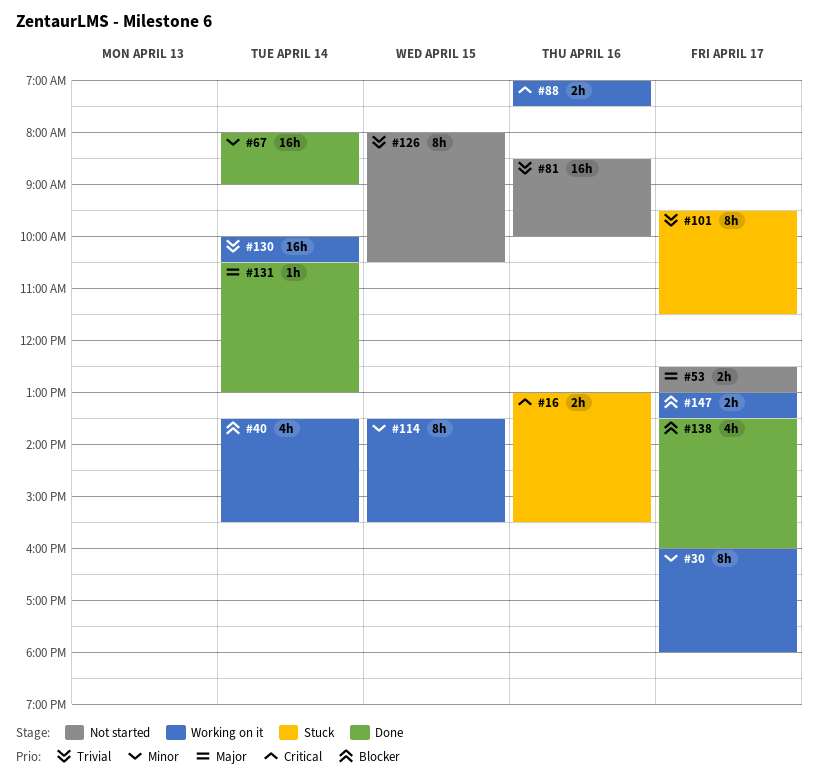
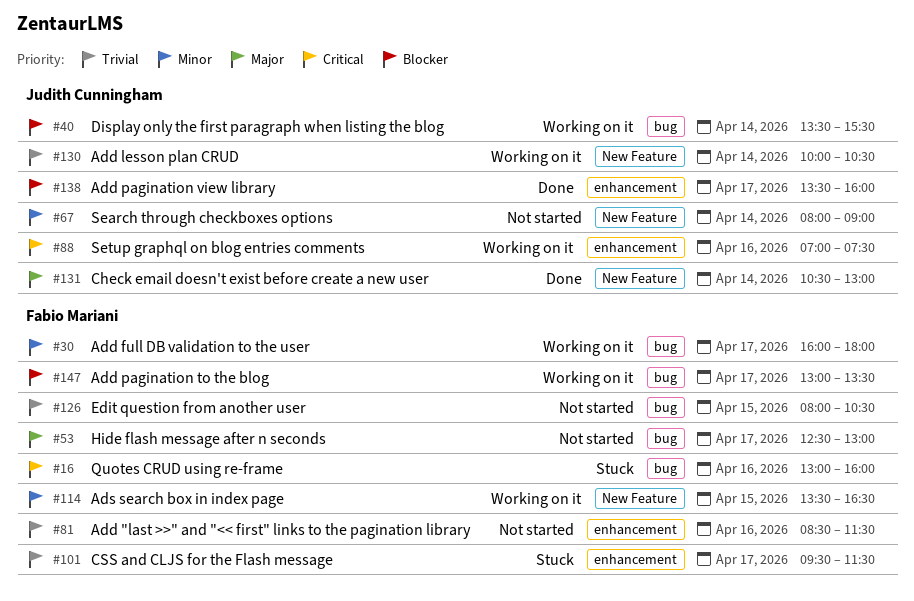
#16, ends: 15:30 -> 16:00
#67, status: Done -> Not started
#81, ends: 10:00 -> 11:30
#114, ends: 15:30 -> 16:30

